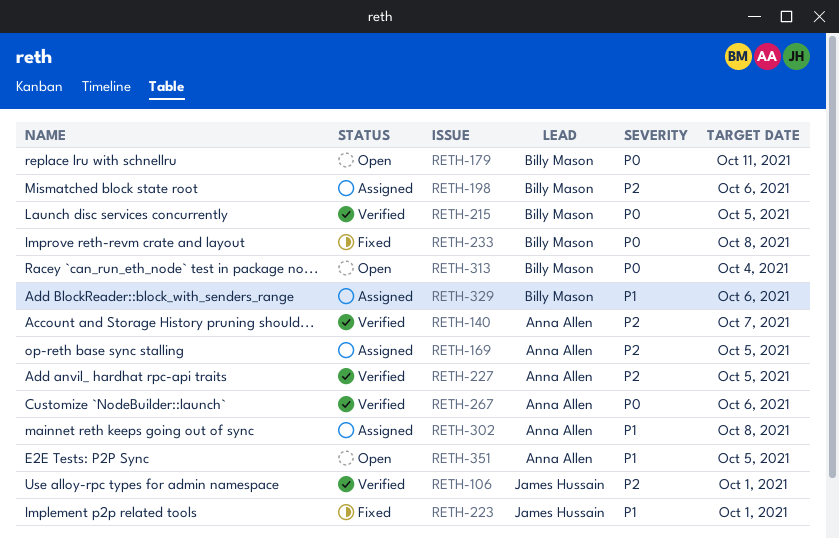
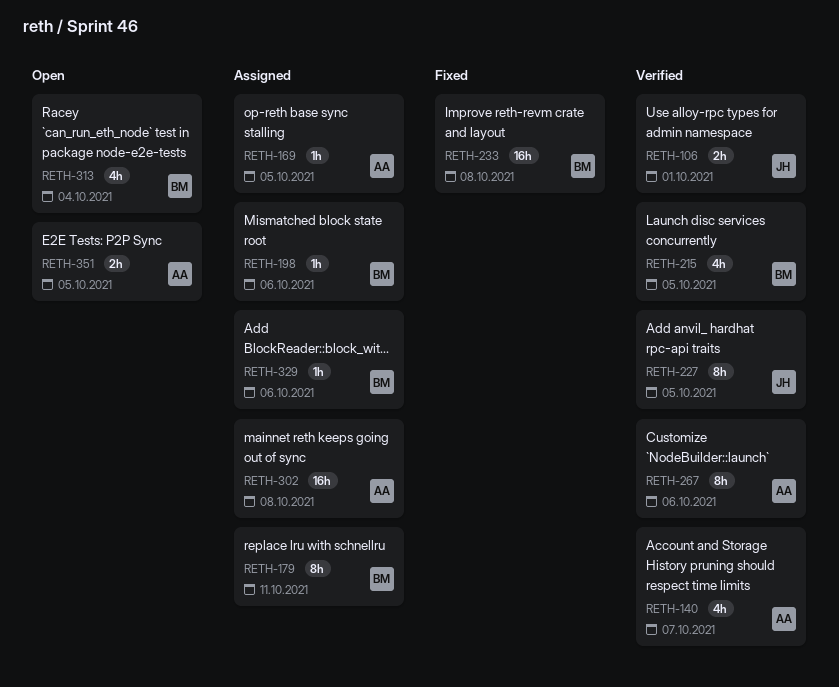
RETH-179, status: Open -> Assigned
RETH-223: present -> none
RETH-227, owner: Anna Allen -> James Hussain

